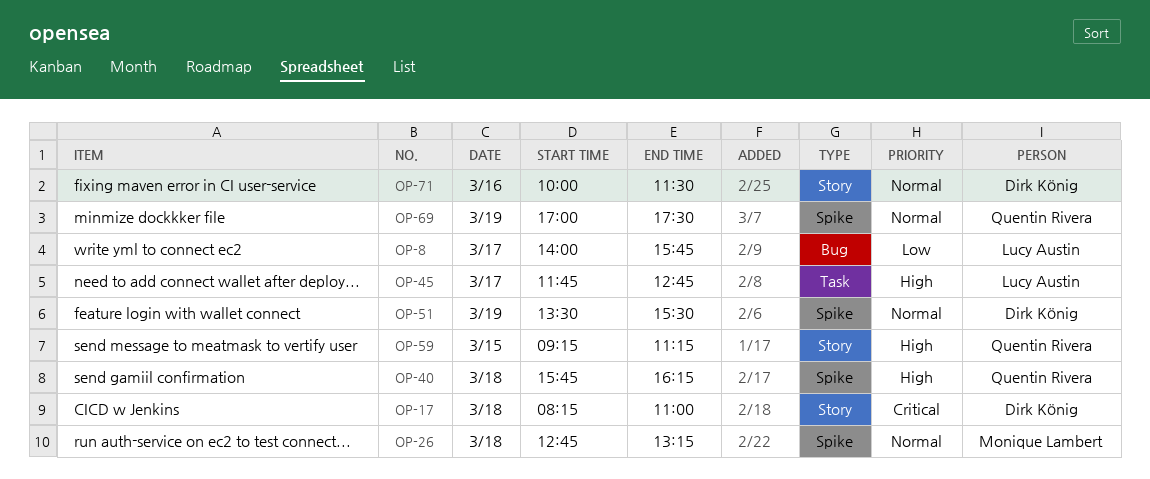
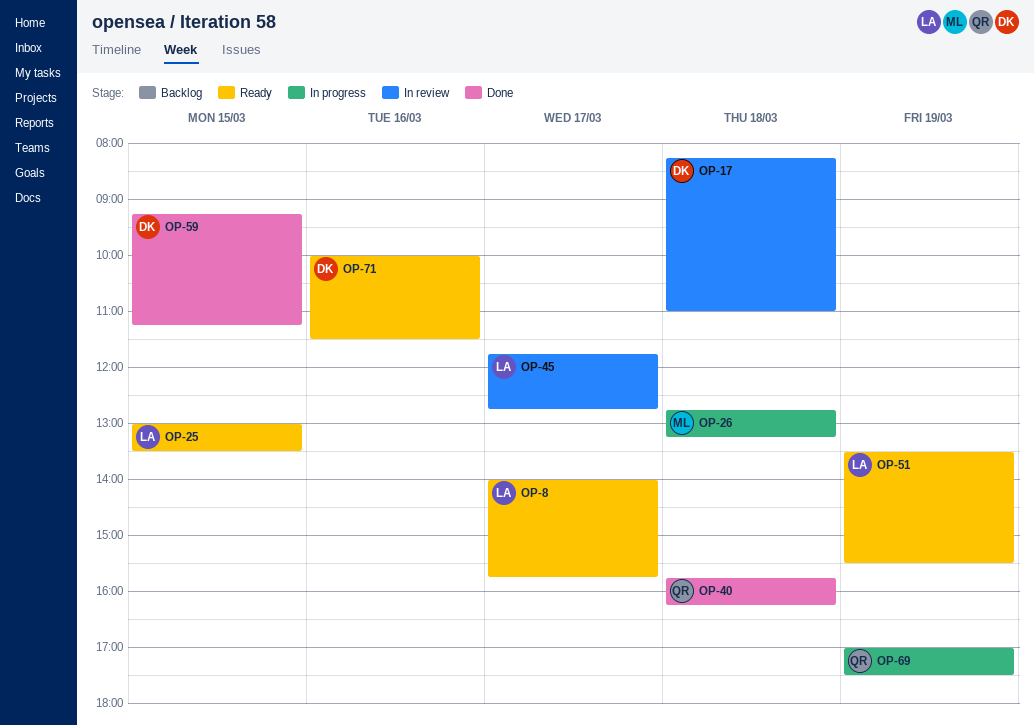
OP-25: none -> present
OP-51, owner: Dirk König -> Lucy Austin
OP-59, owner: Quentin Rivera -> Dirk König

